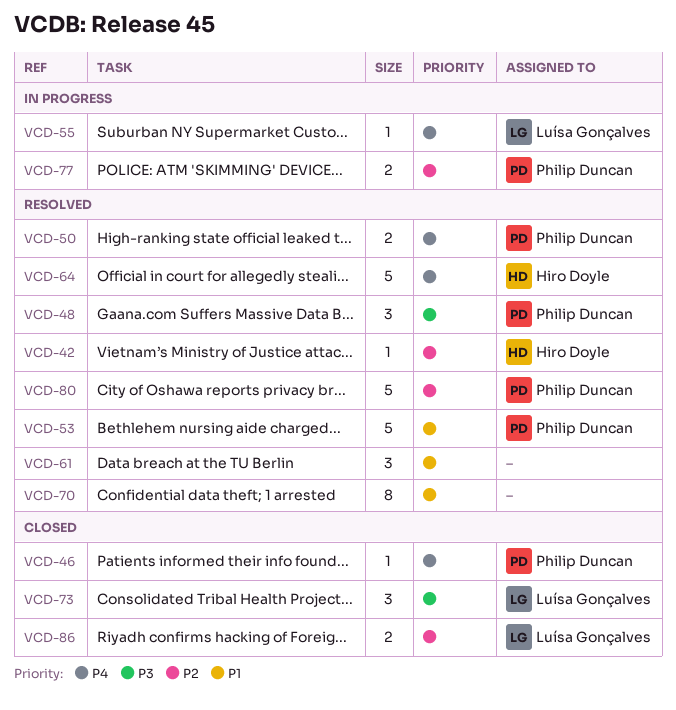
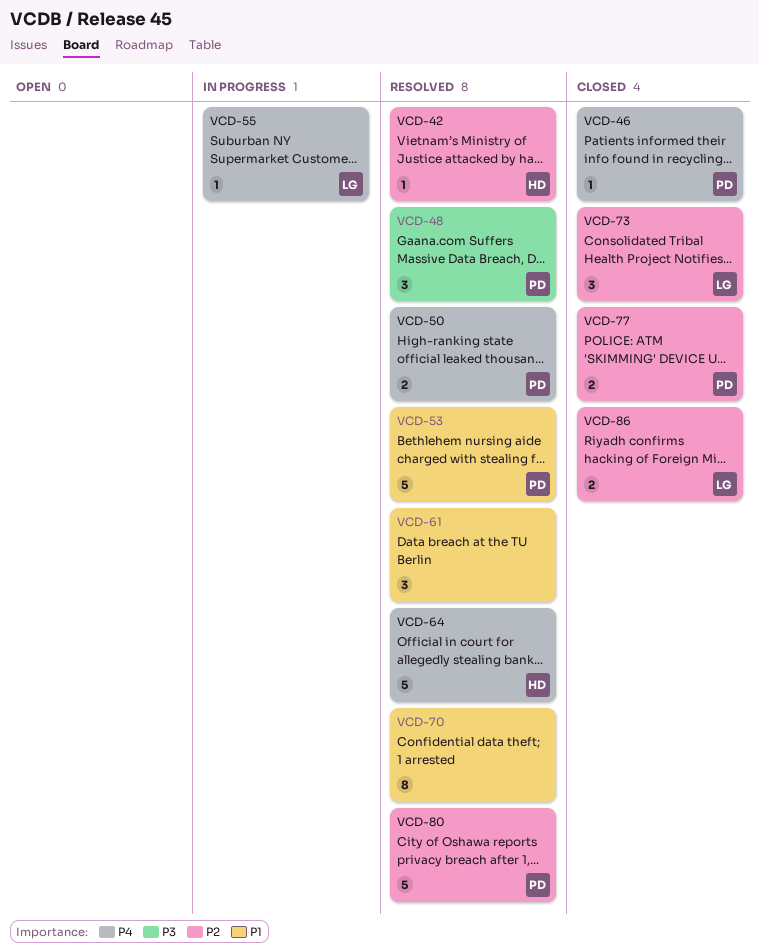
VCD-73, priority: P3 -> P2
VCD-77, status: In progress -> Closed

